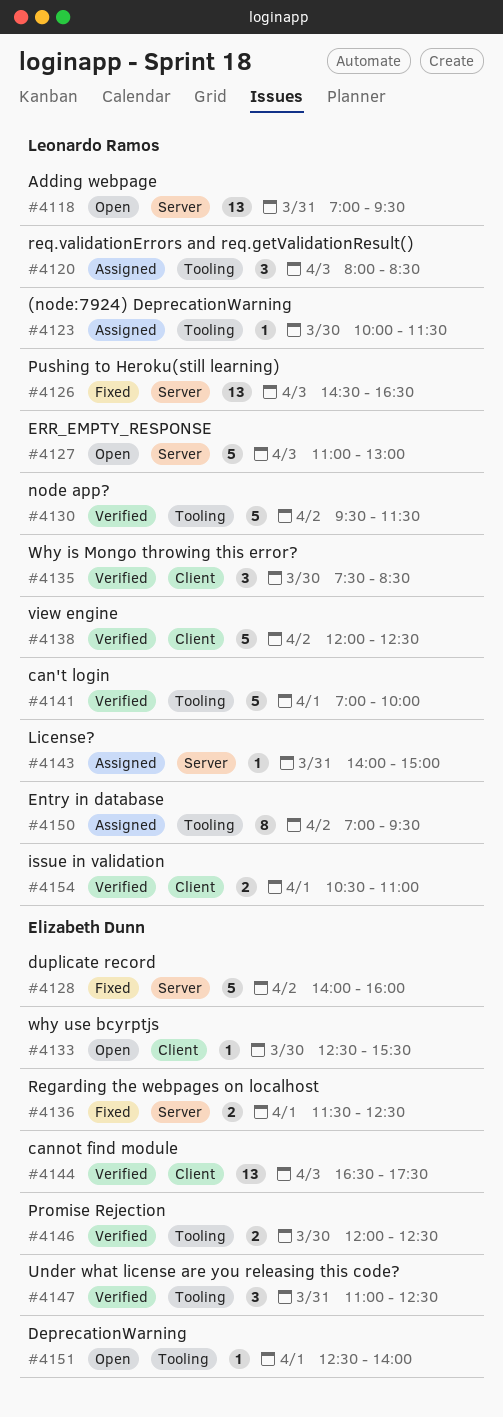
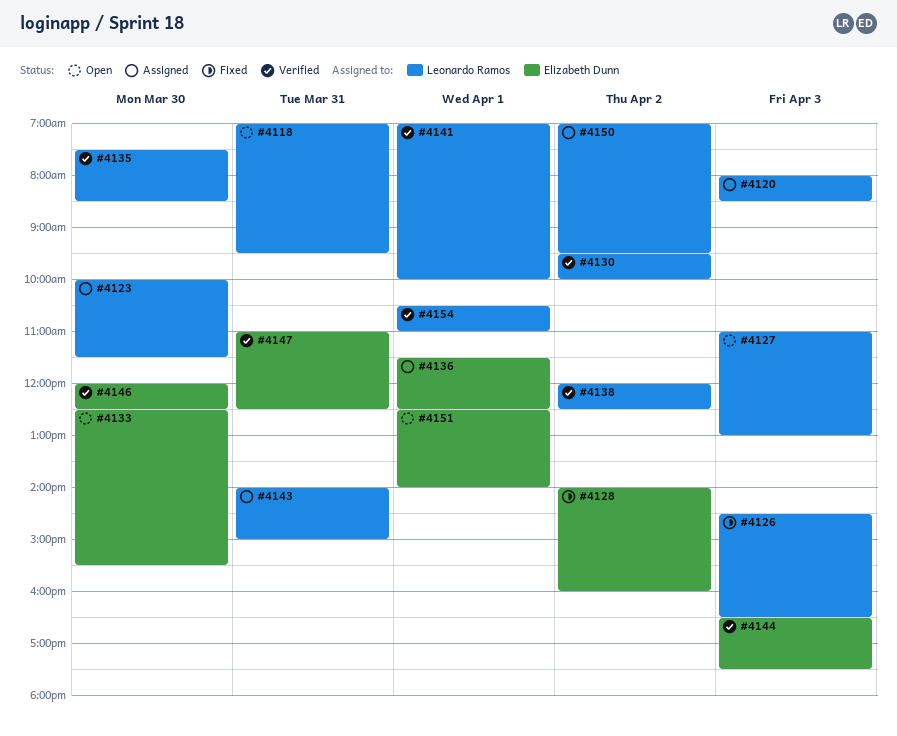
#4130, ends: 11:30 -> 10:00
#4136, status: Fixed -> Assigned

